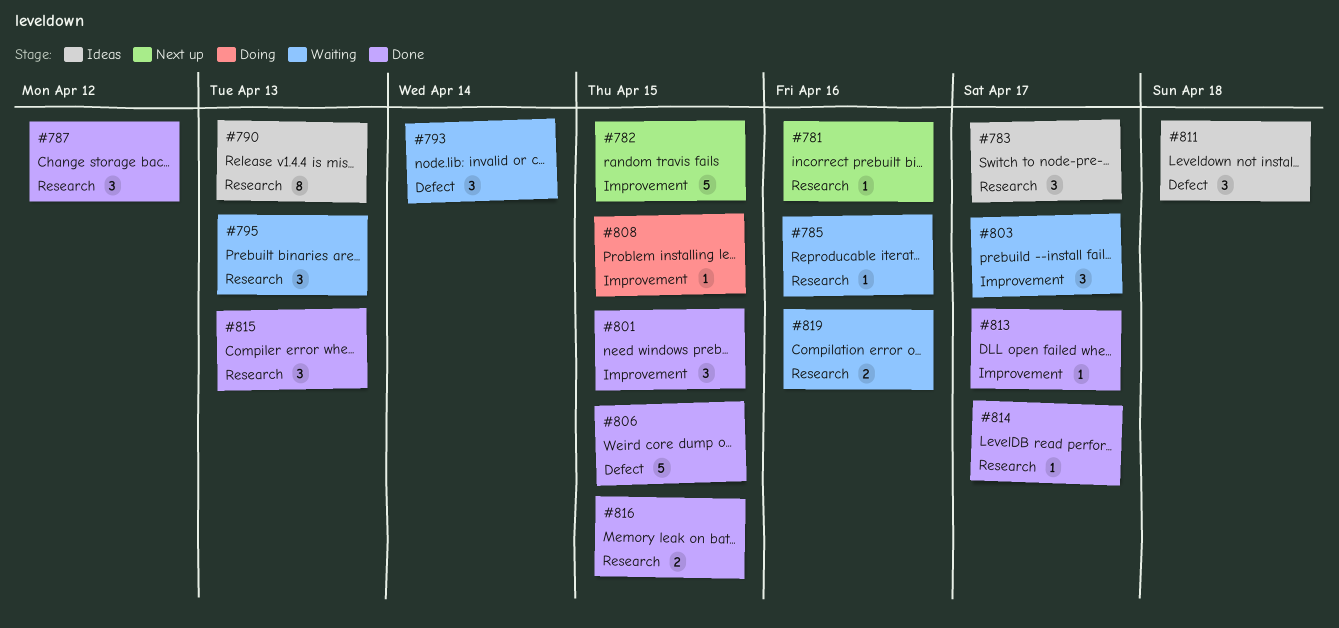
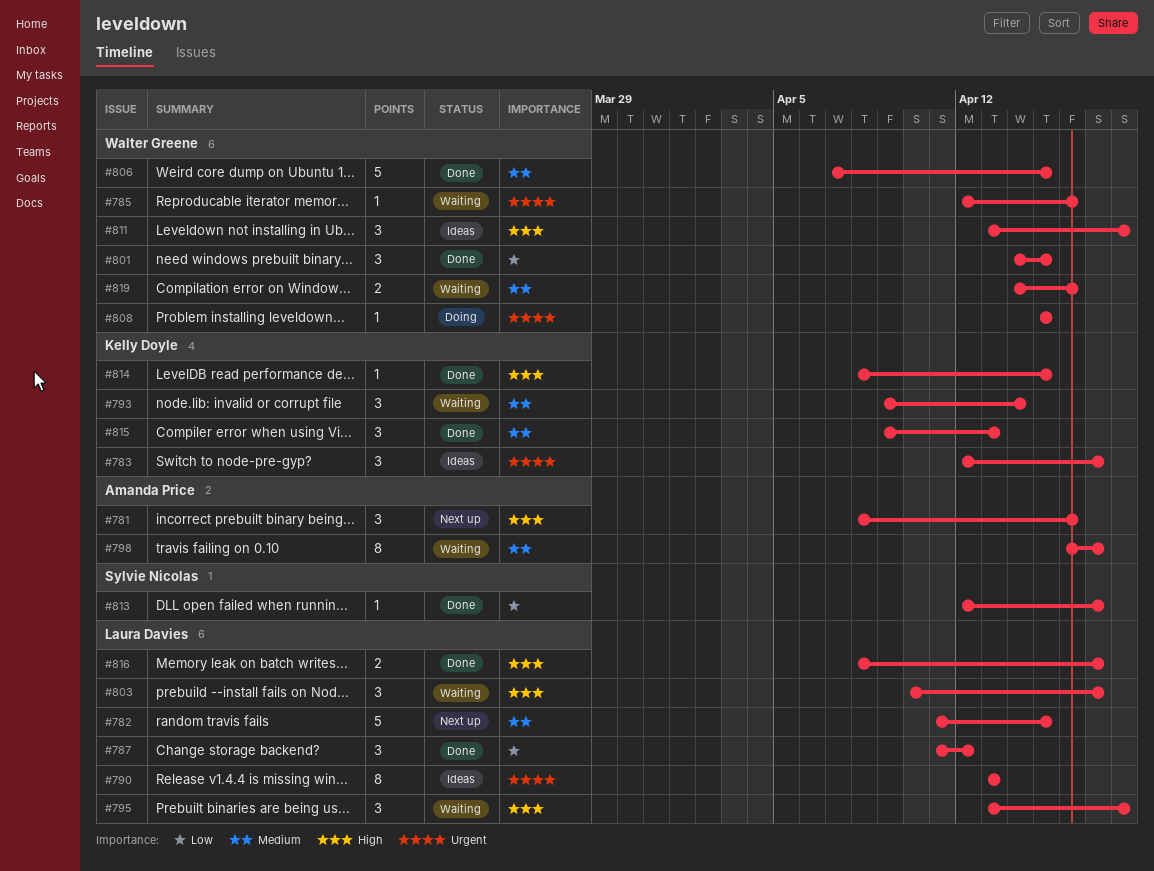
#781, estimate: 1 -> 3
#795, due: Apr 13 -> Apr 18
#798: none -> present
#814, due: Apr 17 -> Apr 15
#816, due: Apr 15 -> Apr 17

